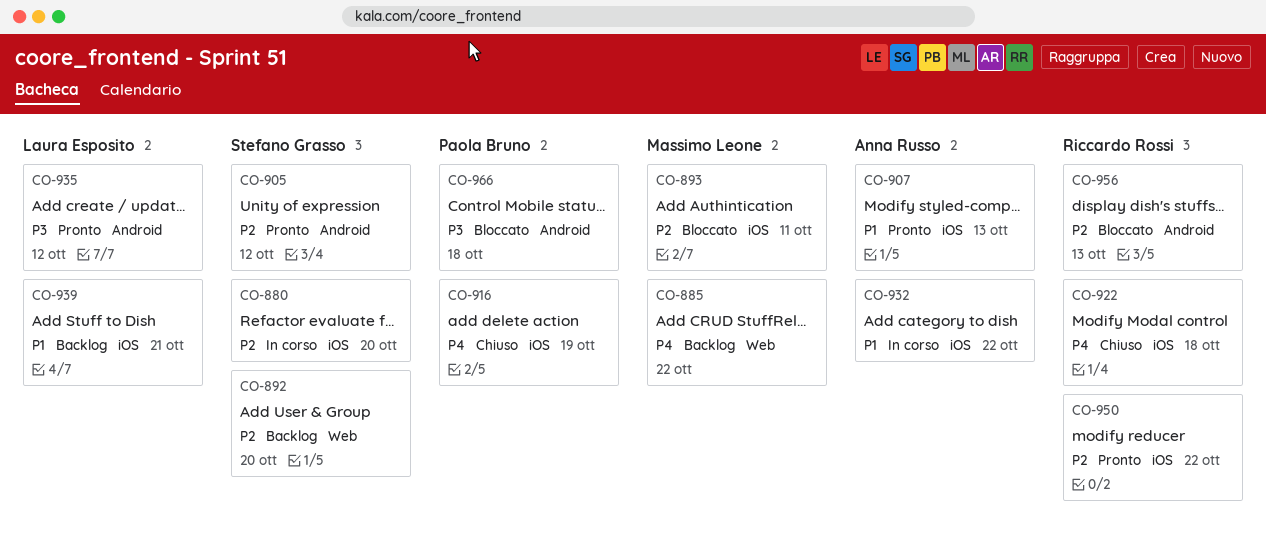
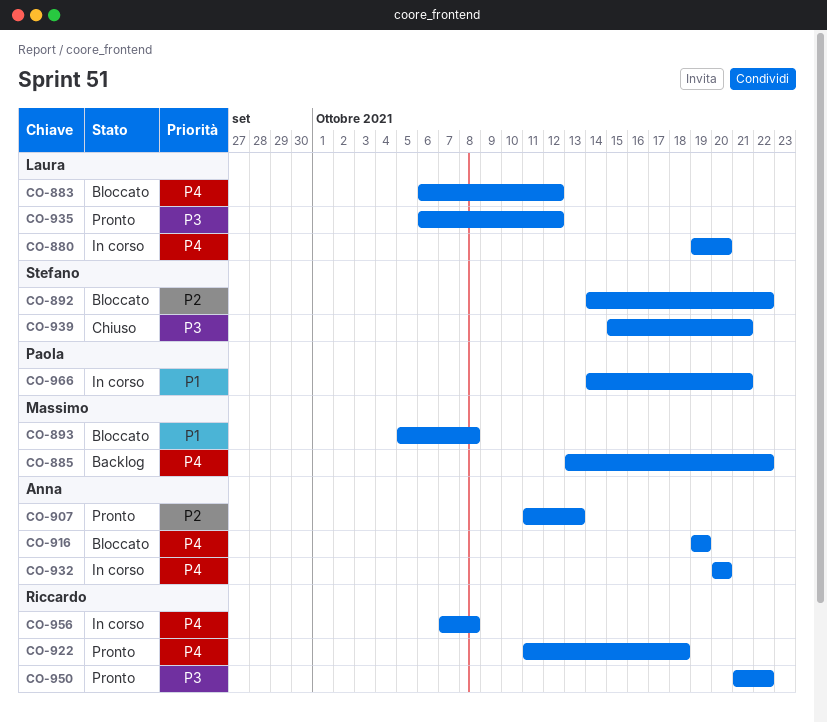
CO-880, owner: Stefano Grasso -> Laura Esposito
CO-880, priority: P2 -> P4
CO-883: none -> present
CO-892, status: Backlog -> Bloccato
CO-892, due: Oct 20 -> Oct 22
CO-893, priority: P2 -> P1
CO-893, due: Oct 11 -> Oct 8
CO-905: present -> none
CO-907, priority: P1 -> P2
CO-916, status: Chiuso -> Bloccato
CO-916, owner: Paola Bruno -> Anna Russo
CO-922, status: Chiuso -> Pronto
CO-932, priority: P1 -> P4
CO-932, due: Oct 22 -> Oct 20
CO-939, status: Backlog -> Chiuso
CO-939, owner: Laura Esposito -> Stefano Grasso
CO-939, priority: P1 -> P3
CO-950, priority: P2 -> P3
CO-956, status: Bloccato -> In corso
CO-956, priority: P2 -> P4
CO-956, due: Oct 13 -> Oct 8
CO-966, status: Bloccato -> In corso
CO-966, priority: P3 -> P1
CO-966, due: Oct 18 -> Oct 21

